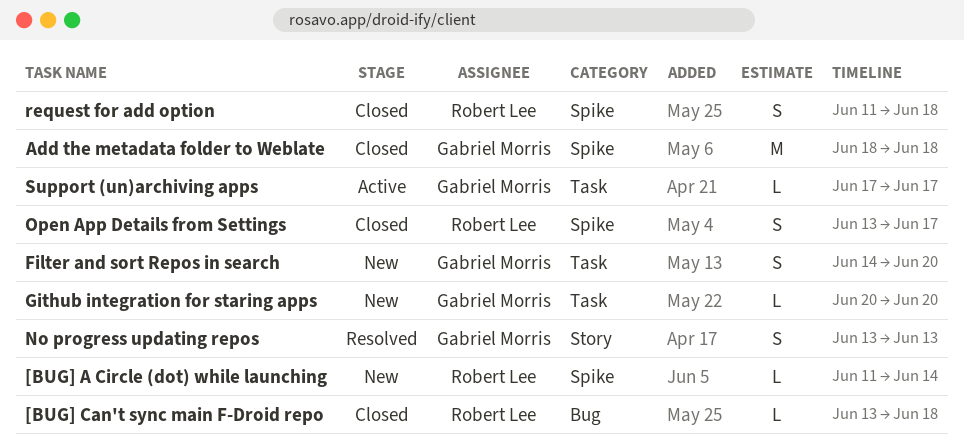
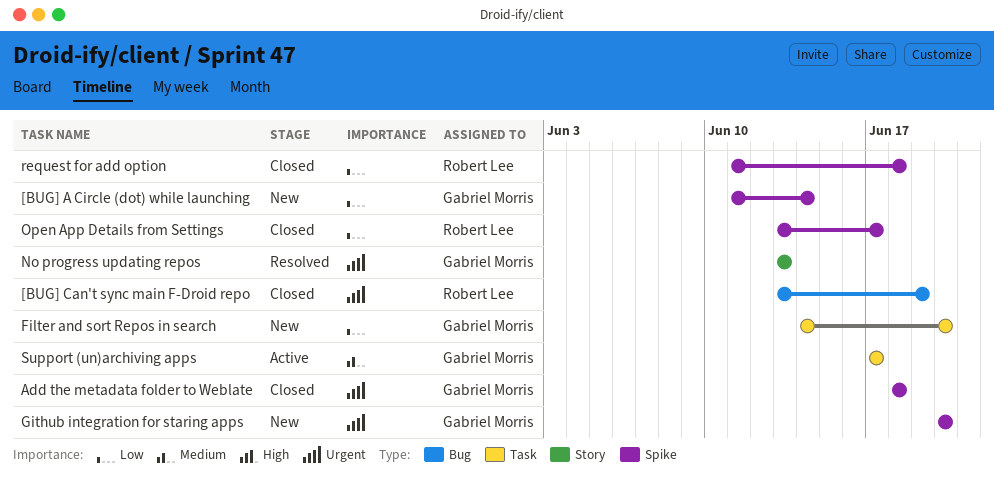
[BUG] A Circle (dot) while launching, owner: Robert Lee -> Gabriel Morris
[BUG] Can't sync main F-Droid repo, due: Jun 18 -> Jun 19
Github integration for staring apps, label: Task -> Spike

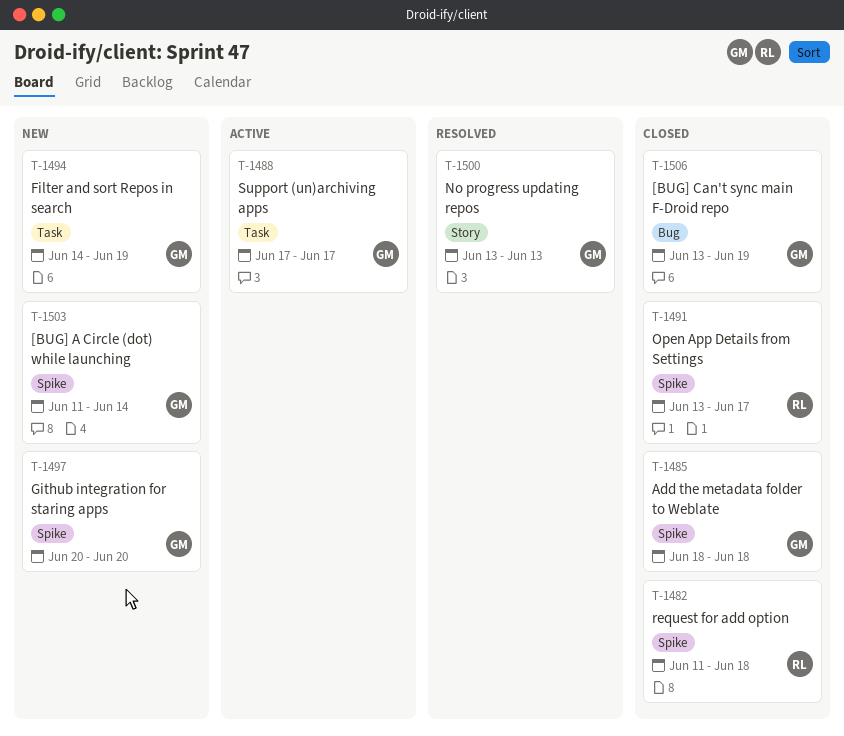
[BUG] Can't sync main F-Droid repo, owner: Robert Lee -> Gabriel Morris
Filter and sort Repos in search, due: Jun 20 -> Jun 19

